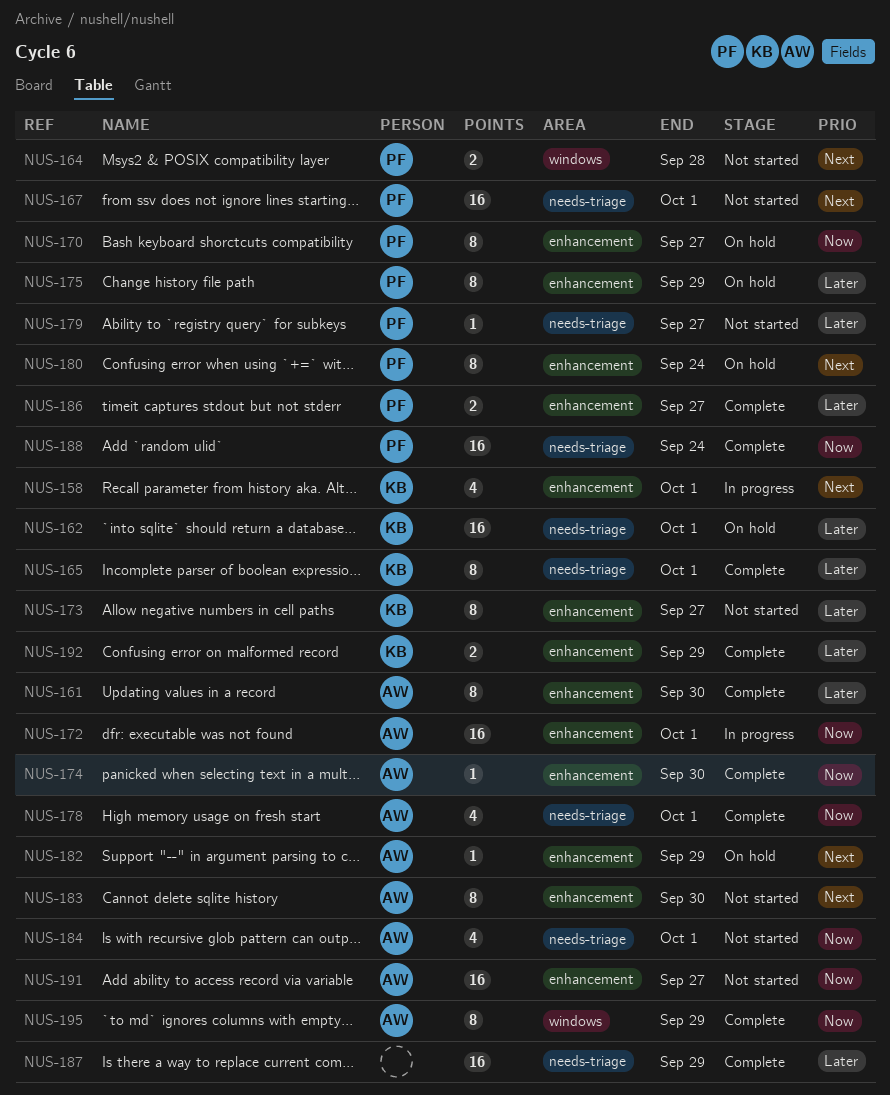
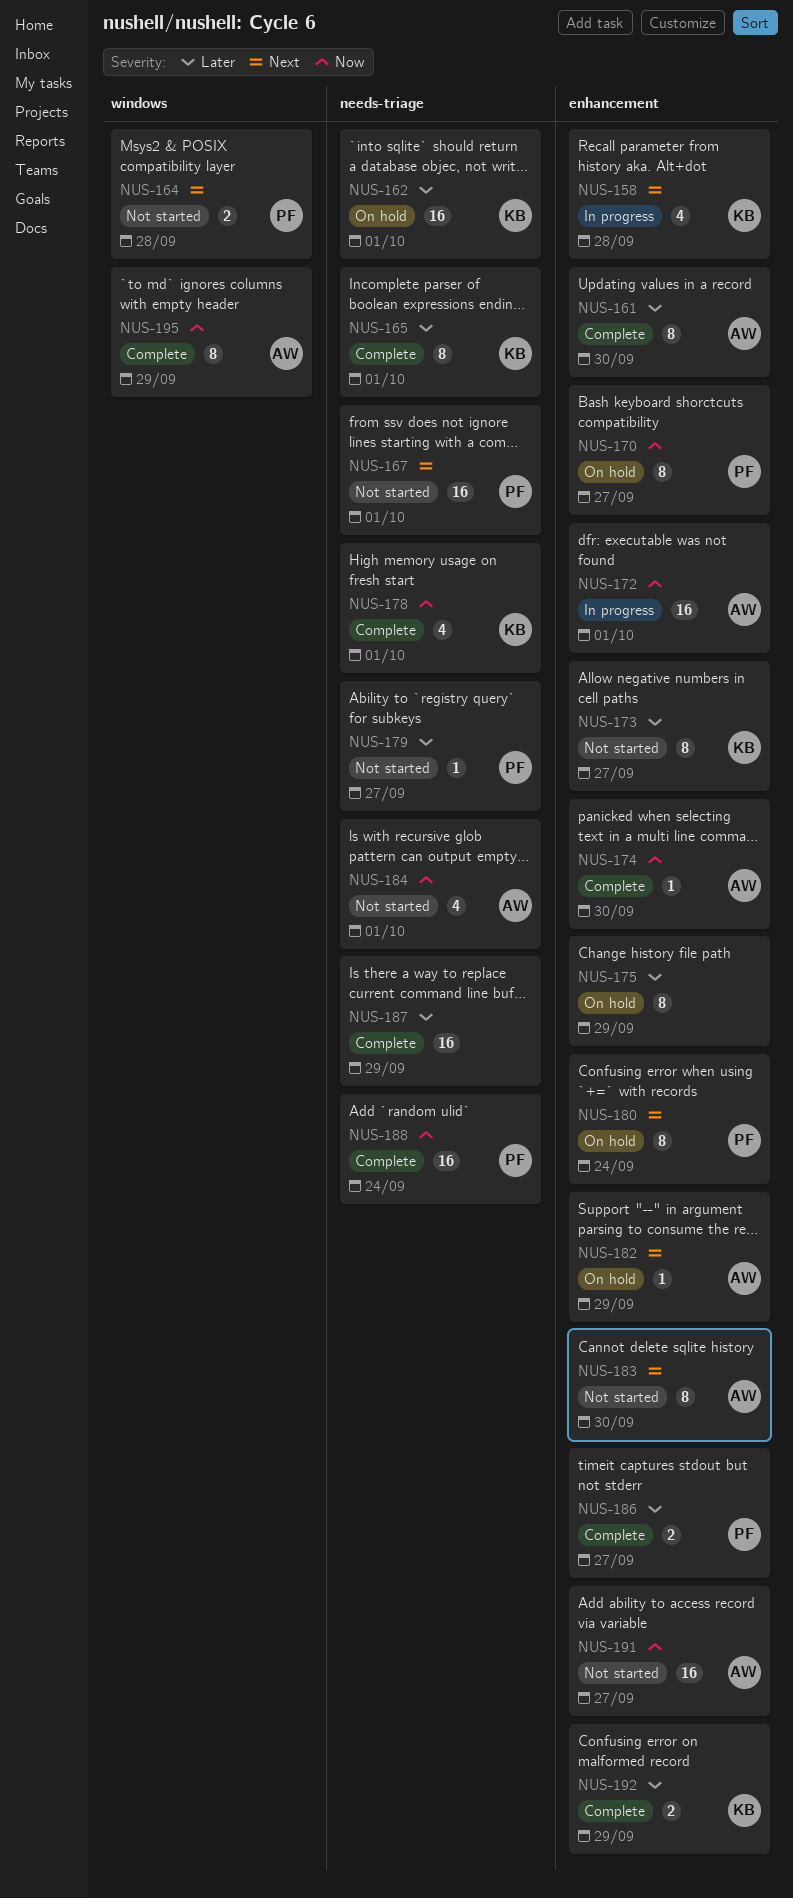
NUS-158, due: Oct 1 -> Sep 28
NUS-175, owner: PF -> none
NUS-178, owner: AW -> KB

